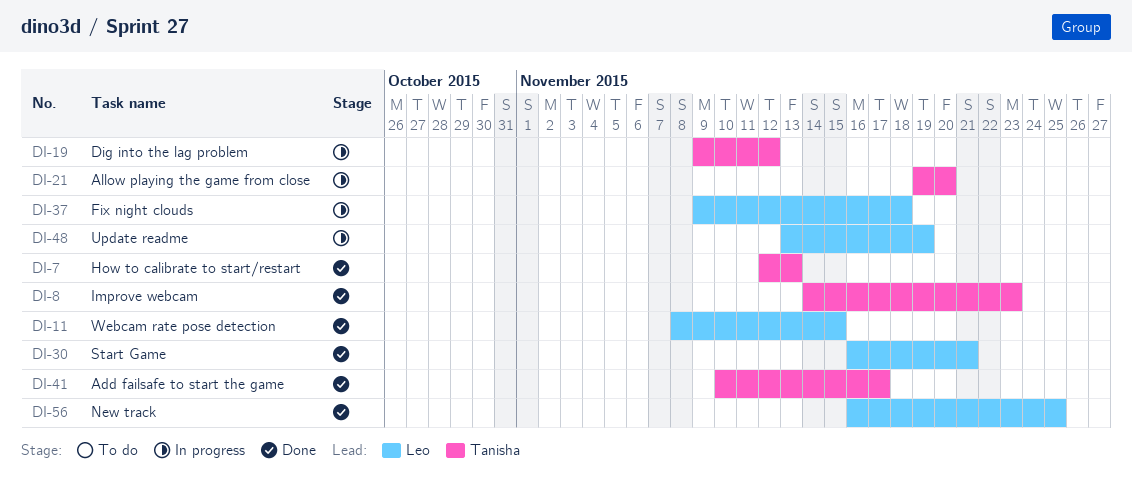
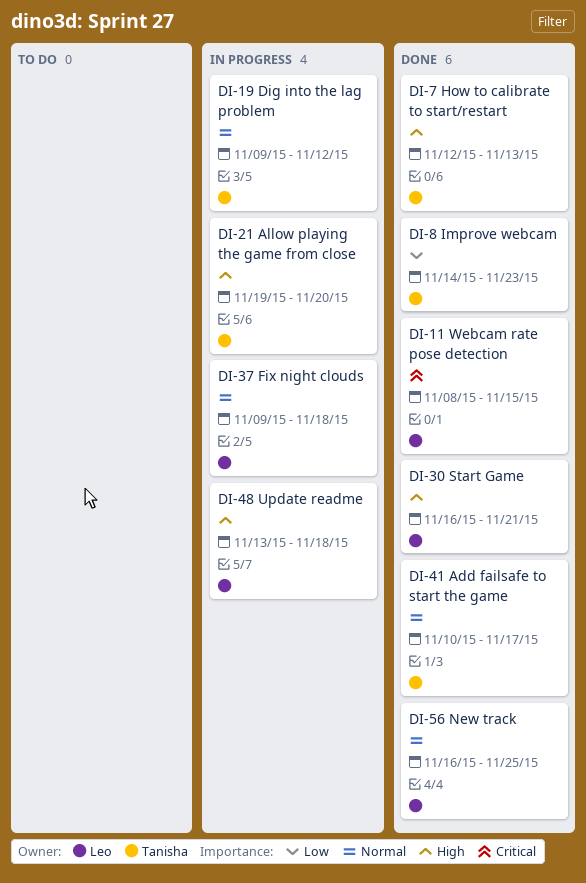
DI-48, due: Nov 19 -> Nov 18

